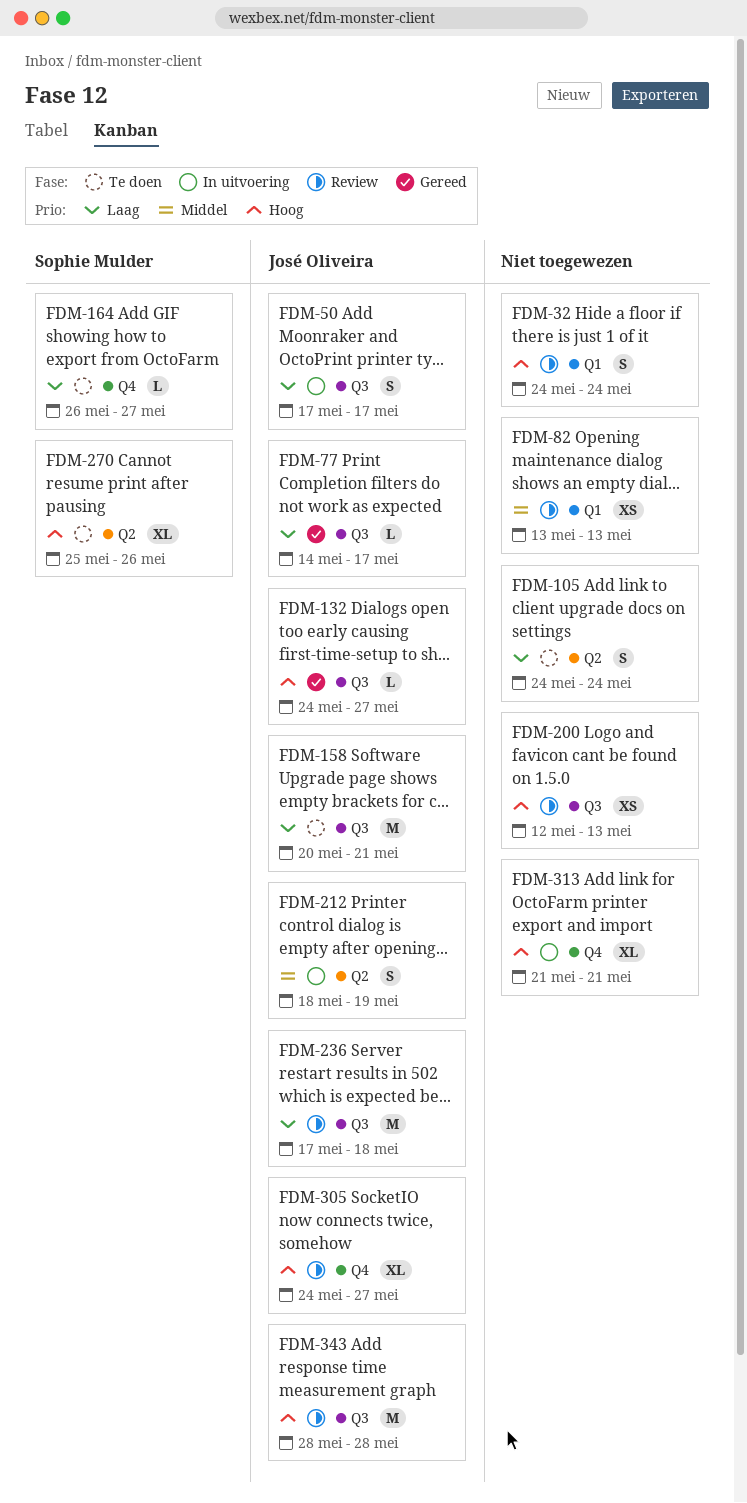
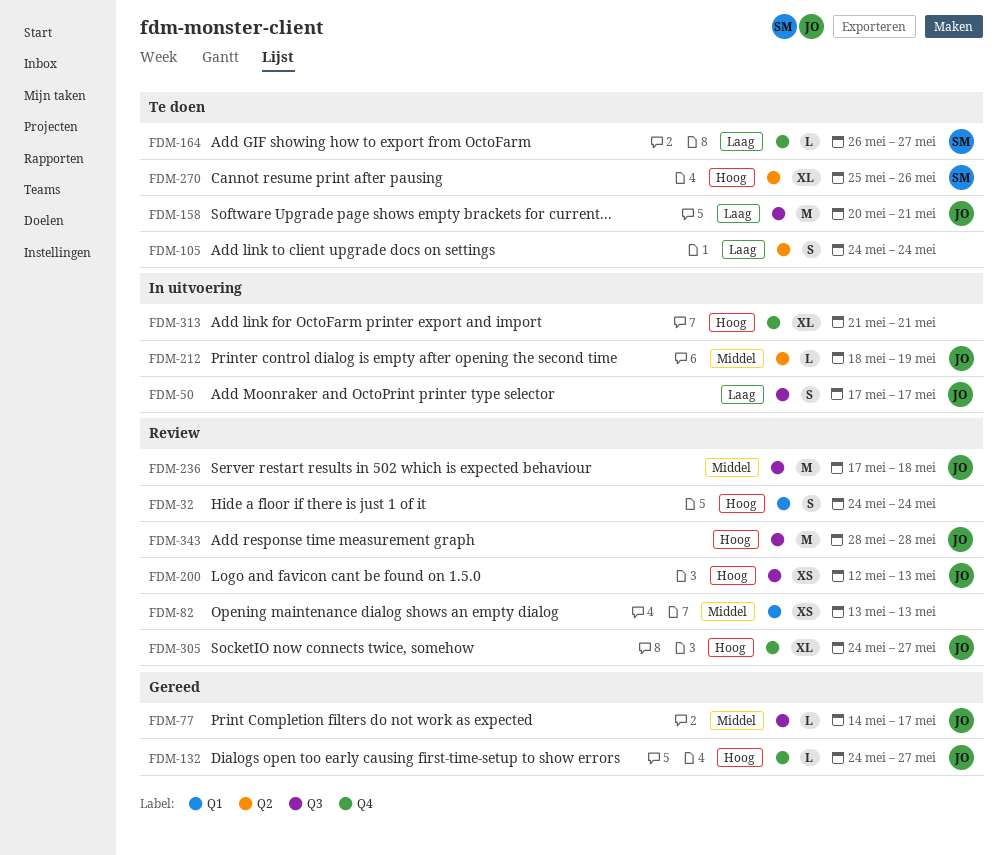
FDM-77, priority: Laag -> Middel
FDM-132, label: Q3 -> Q4
FDM-200, owner: none -> José Oliveira
FDM-212, estimate: S -> L
FDM-236, priority: Laag -> Middel

